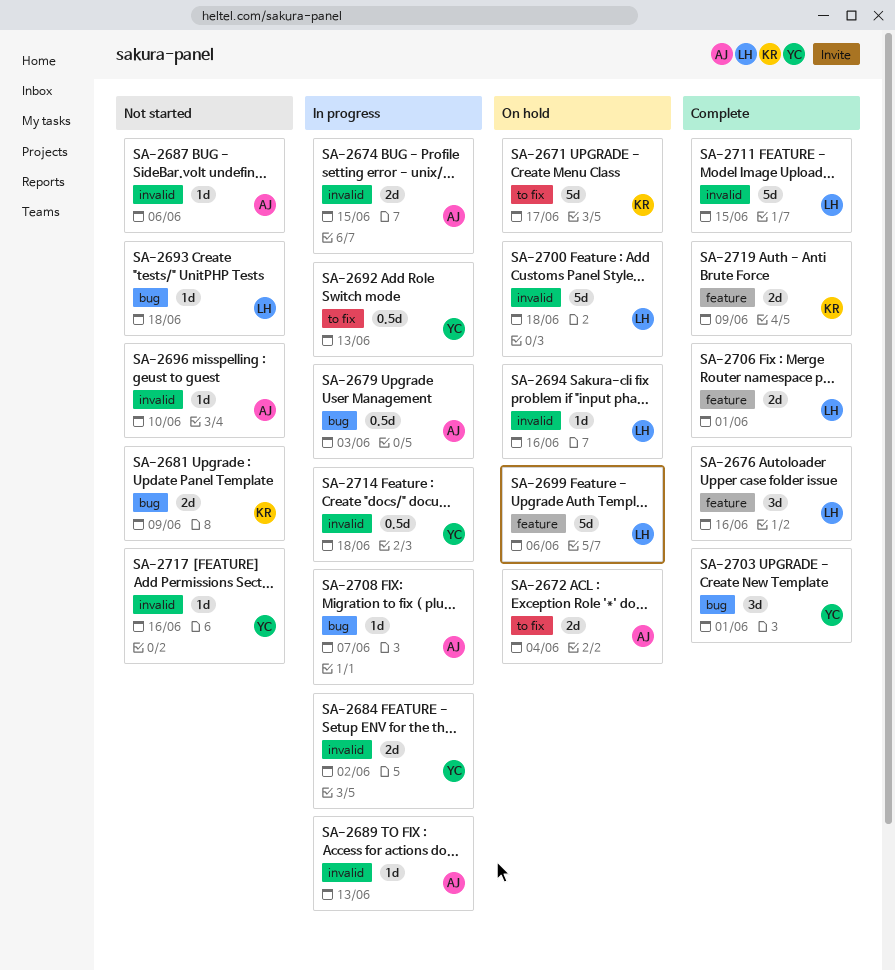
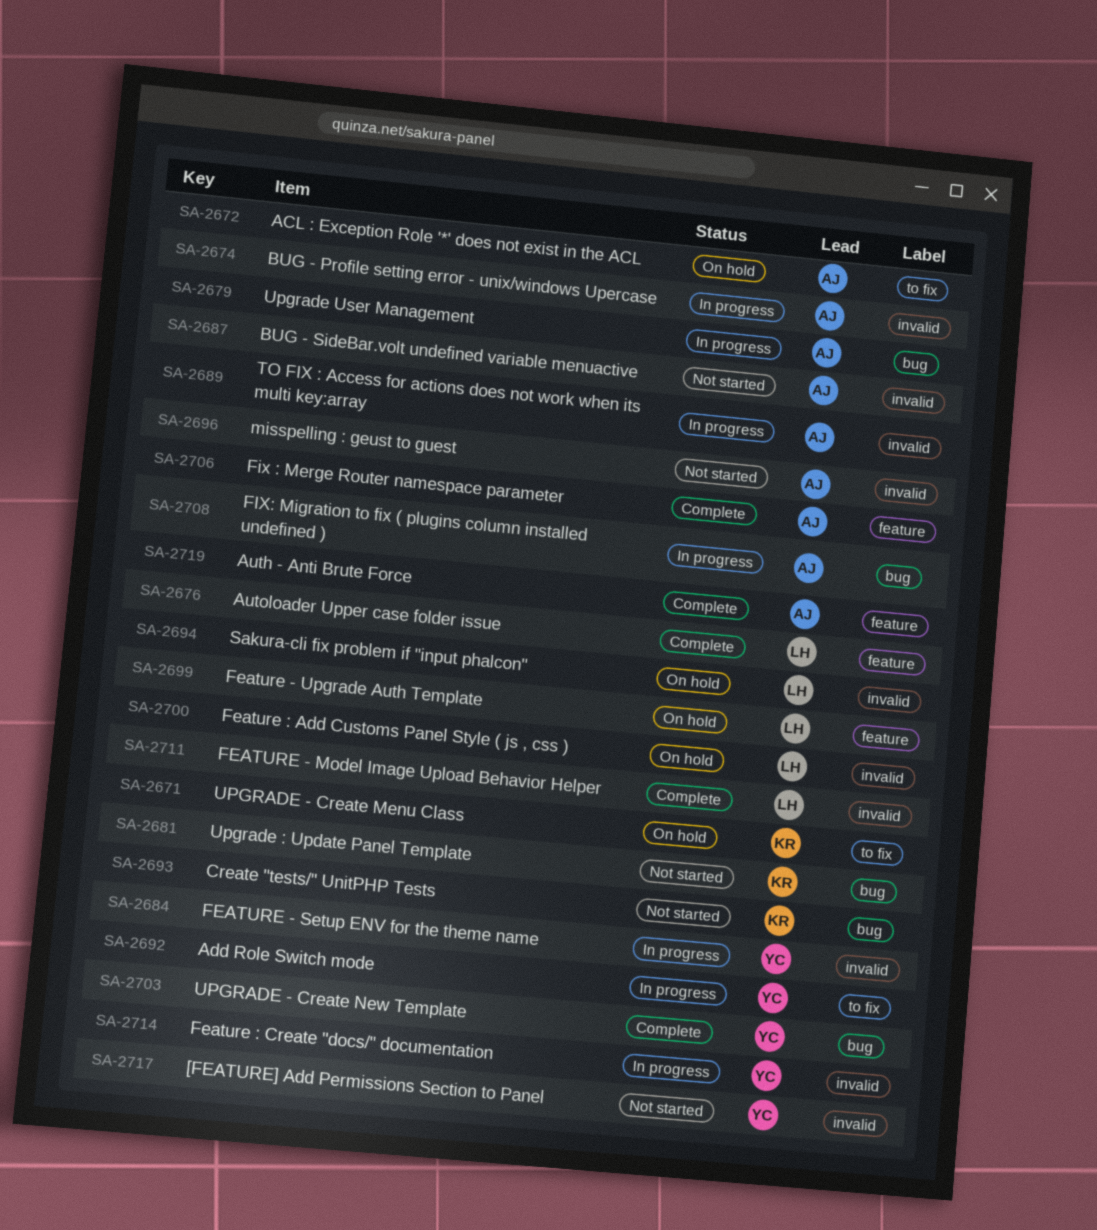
SA-2693, owner: LH -> KR
SA-2706, owner: LH -> AJ
SA-2719, owner: KR -> AJ

